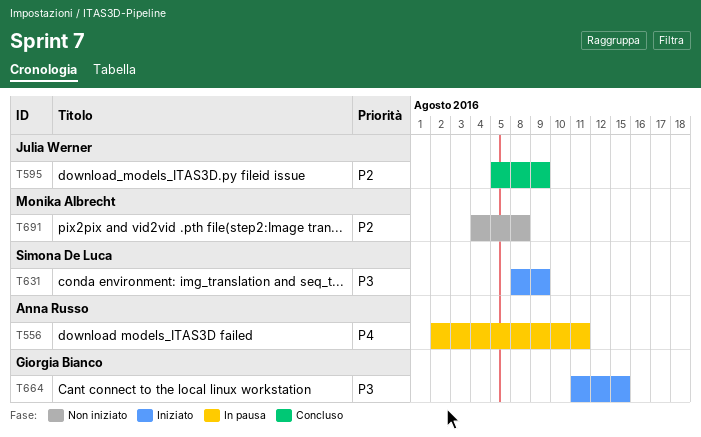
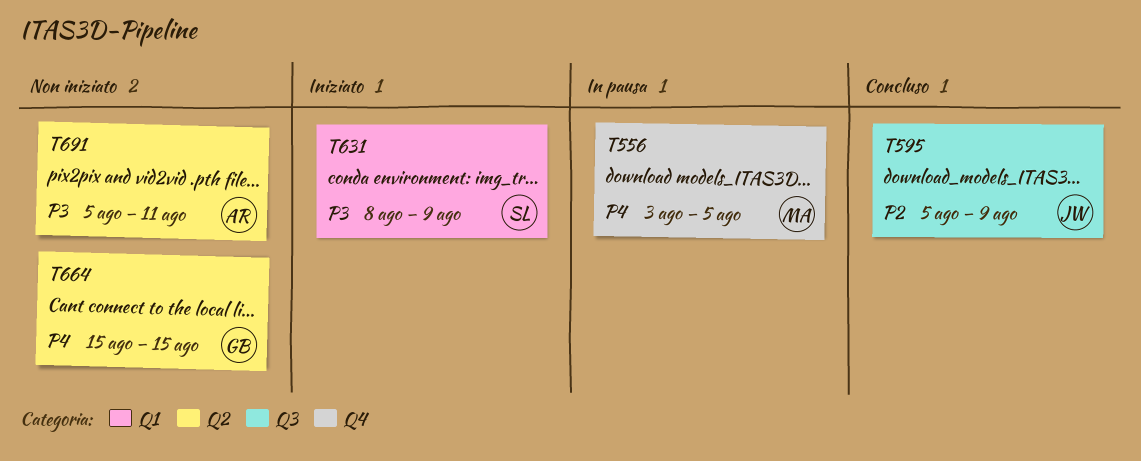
T556, owner: Anna Russo -> Monika Albrecht
T556, start: Aug 2 -> Aug 3
T556, due: Aug 11 -> Aug 5
T664, status: Iniziato -> Non iniziato
T664, priority: P3 -> P4
T664, start: Aug 11 -> Aug 15
T691, owner: Monika Albrecht -> Anna Russo
T691, priority: P2 -> P3
T691, start: Aug 4 -> Aug 5
T691, due: Aug 8 -> Aug 11

